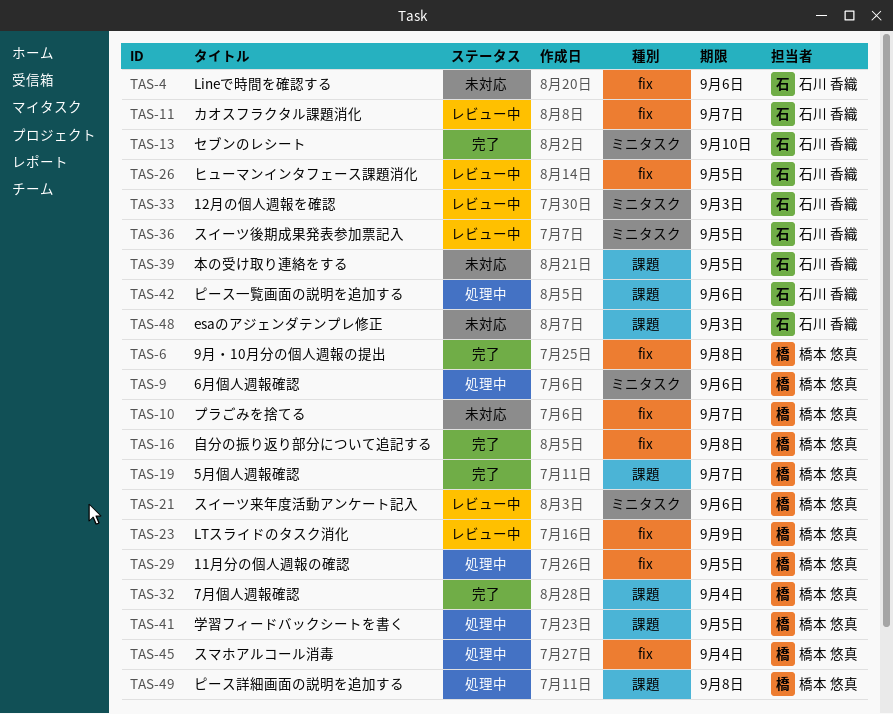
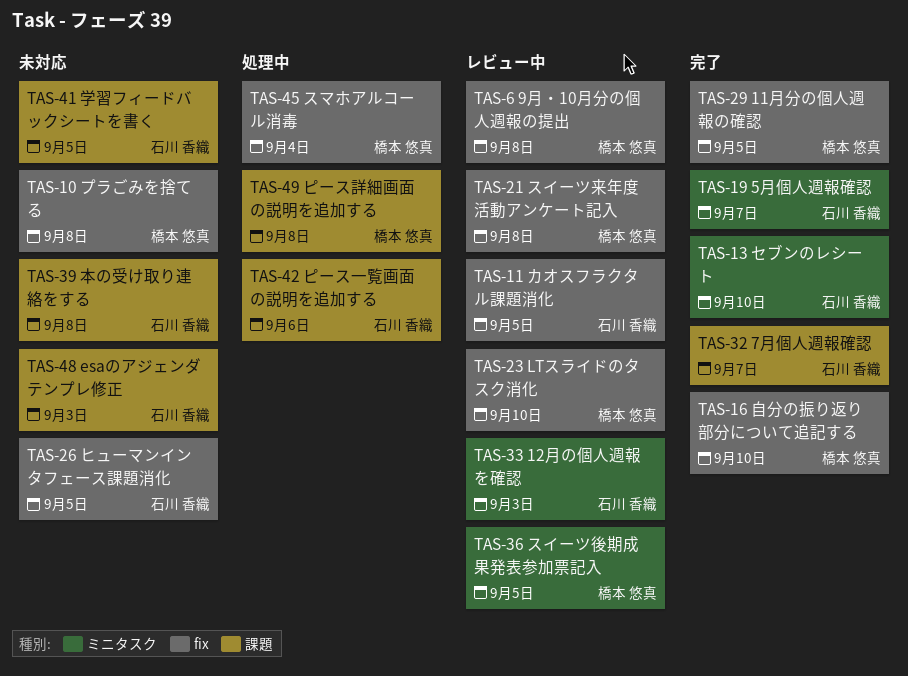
TAS-4: present -> none
TAS-6, status: 完了 -> レビュー中
TAS-9: present -> none
TAS-10, due: Sep 7 -> Sep 8
TAS-11, due: Sep 7 -> Sep 5
TAS-16, due: Sep 8 -> Sep 10
TAS-19, owner: 橋本 悠真 -> 石川 香織
TAS-19, label: 課題 -> ミニタスク
TAS-21, label: ミニタスク -> fix
TAS-21, due: Sep 6 -> Sep 8
TAS-23, due: Sep 9 -> Sep 10
TAS-26, status: レビュー中 -> 未対応
TAS-29, status: 処理中 -> 完了
TAS-32, owner: 橋本 悠真 -> 石川 香織
TAS-32, due: Sep 4 -> Sep 7
TAS-36, owner: 石川 香織 -> 橋本 悠真
TAS-39, due: Sep 5 -> Sep 8
TAS-41, status: 処理中 -> 未対応
TAS-41, owner: 橋本 悠真 -> 石川 香織

